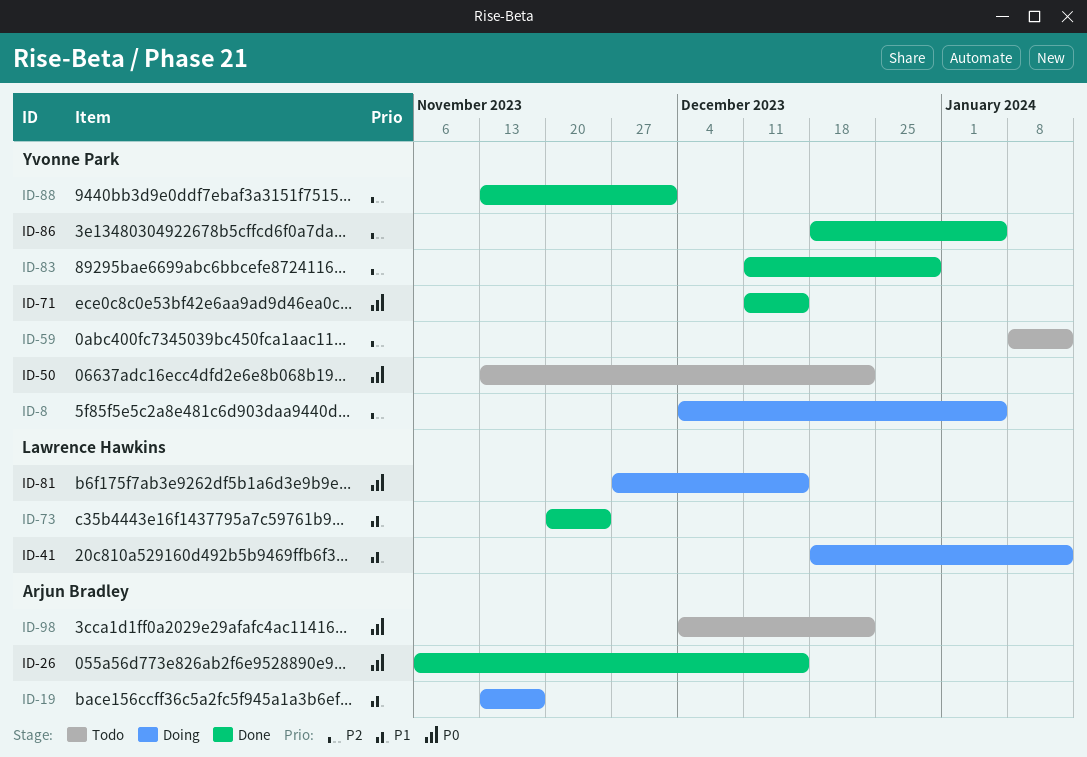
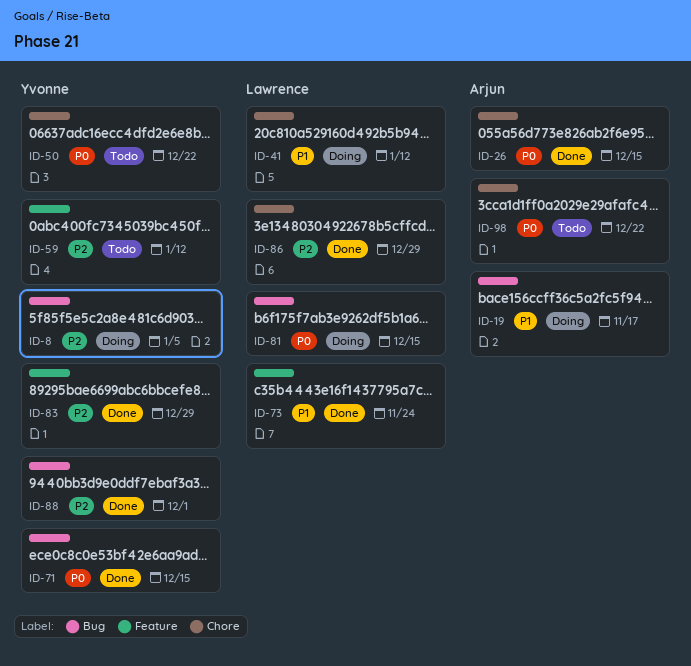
ID-86, owner: Yvonne Park -> Lawrence Hawkins
ID-86, due: Jan 5 -> Dec 29

